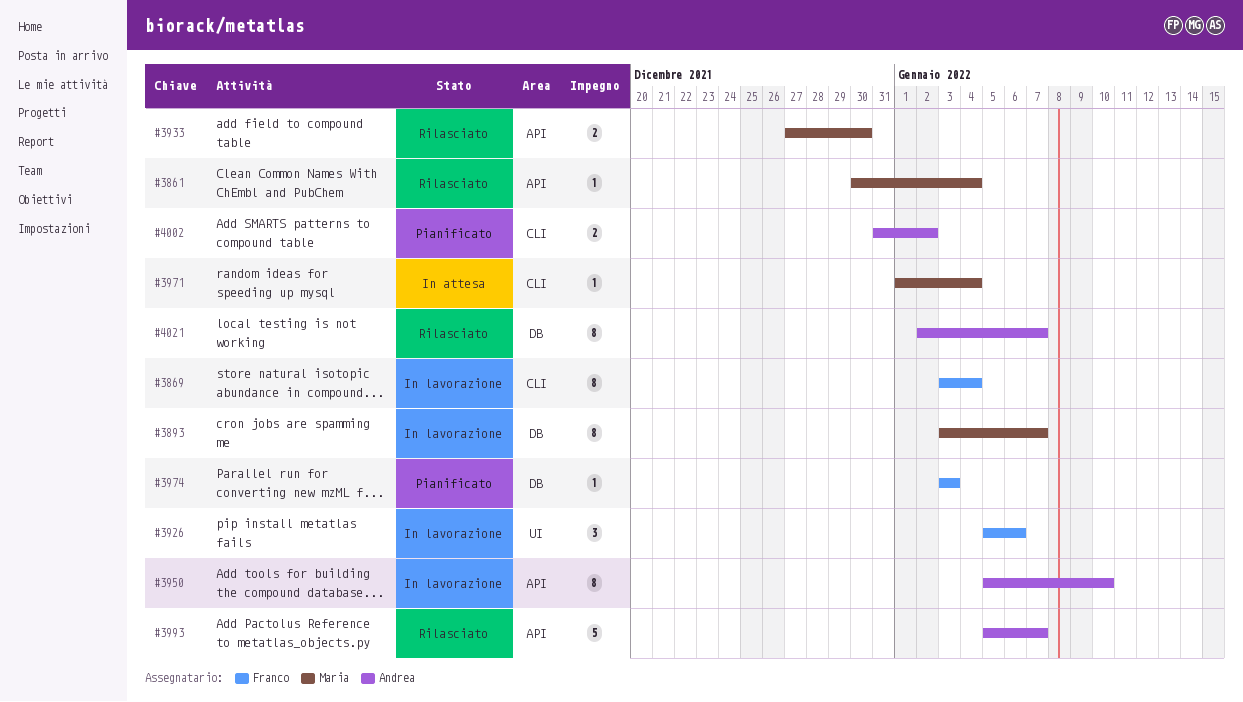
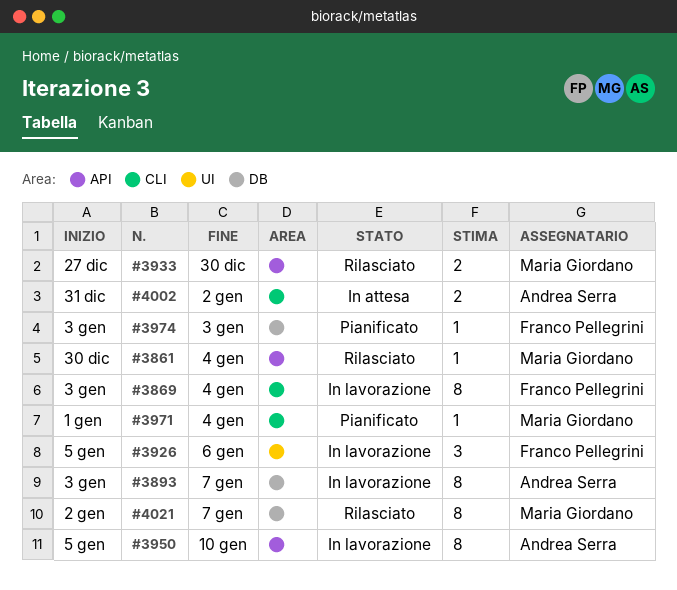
#3893, owner: Maria Giordano -> Andrea Serra
#3971, status: In attesa -> Pianificato
#3993: present -> none
#4002, status: Pianificato -> In attesa
#4021, owner: Andrea Serra -> Maria Giordano

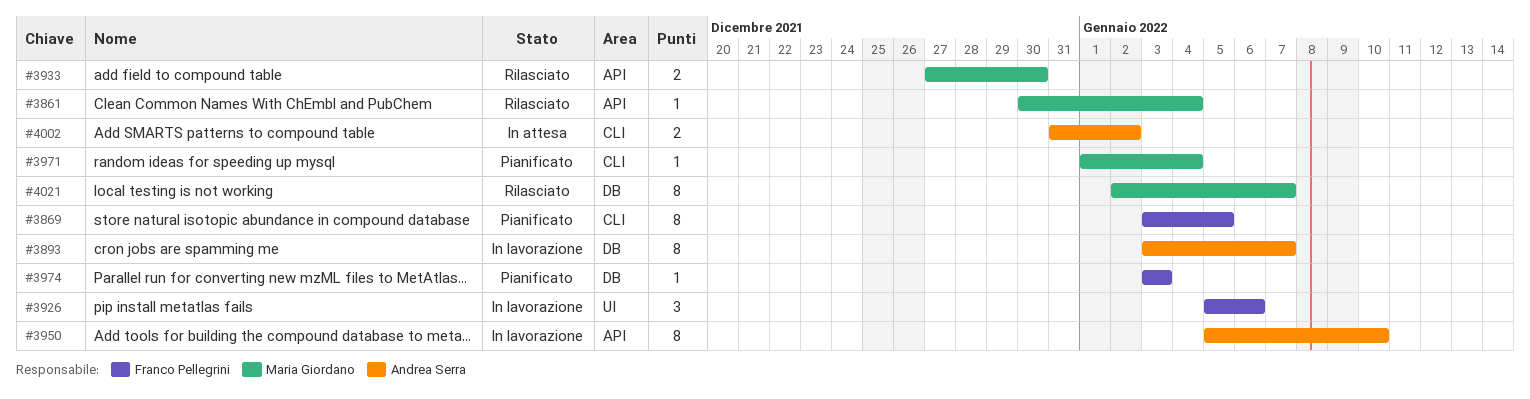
#3869, status: In lavorazione -> Pianificato
#3869, due: Jan 4 -> Jan 5

